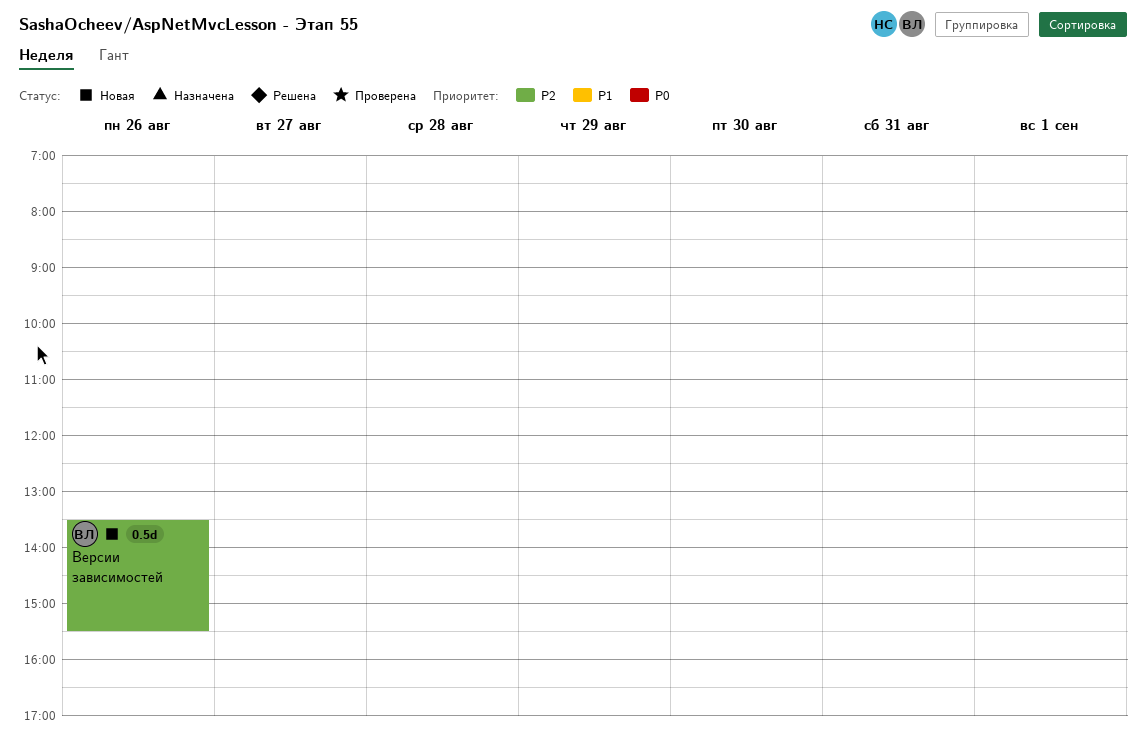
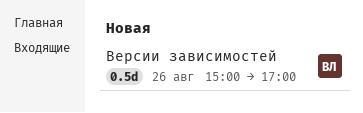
Версии зависимостей, begins: 13:30 -> 15:00
Версии зависимостей, ends: 15:30 -> 17:00

